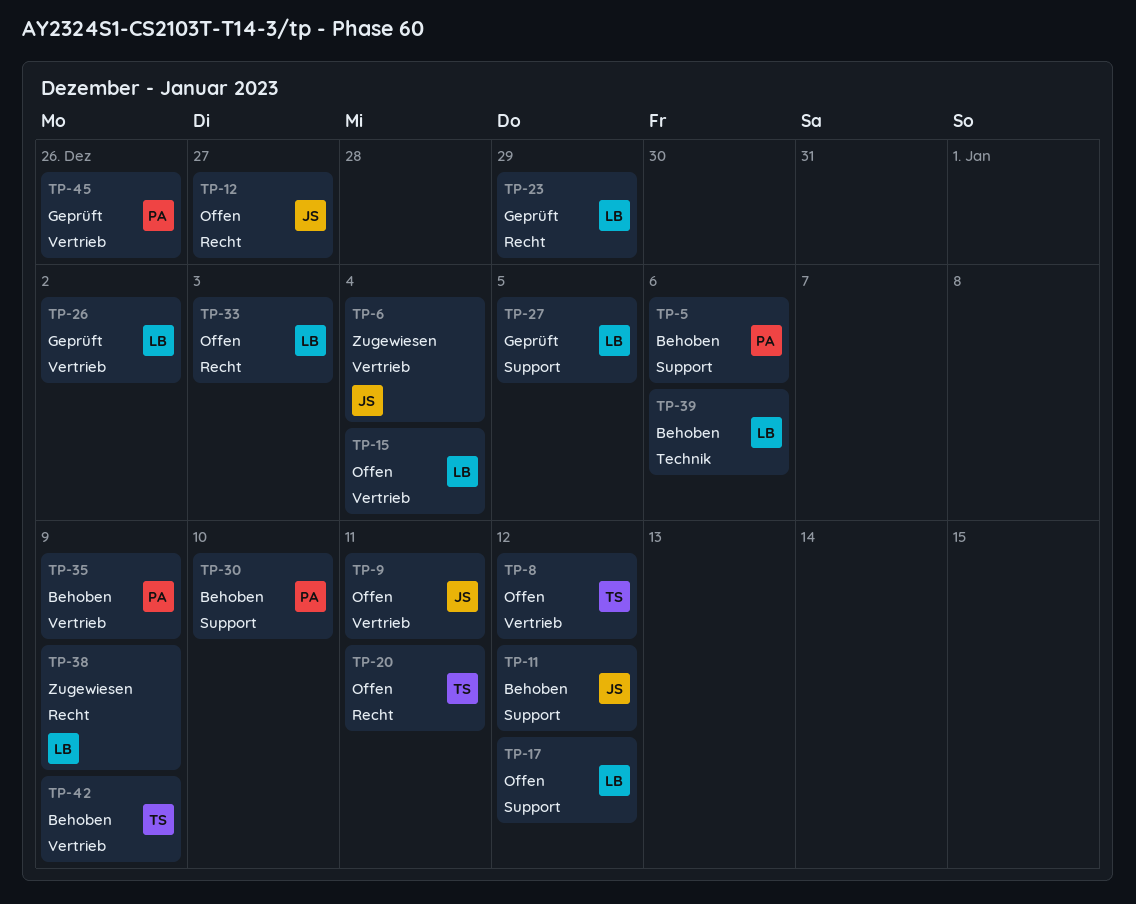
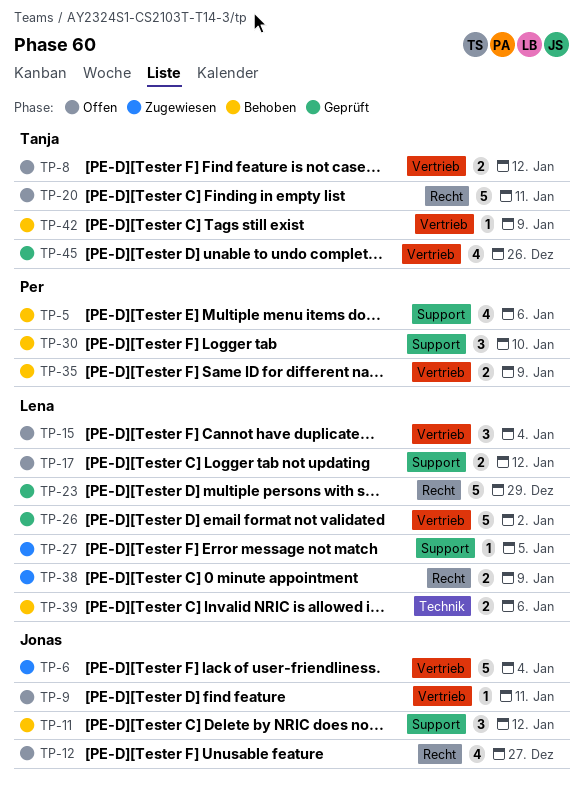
TP-27, status: Geprüft -> Zugewiesen
TP-33: present -> none
TP-45, owner: Per -> Tanja

